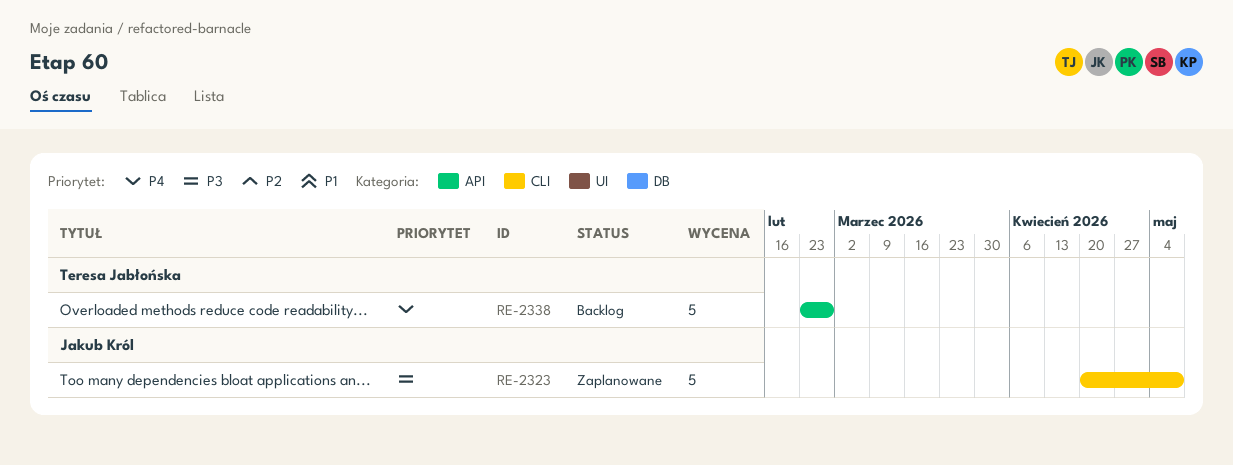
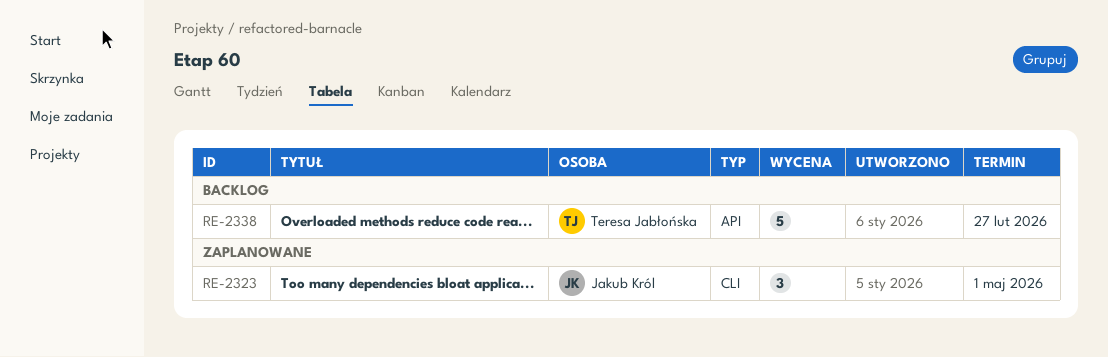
RE-2323, estimate: 5 -> 3
RE-2323, due: May 8 -> May 1

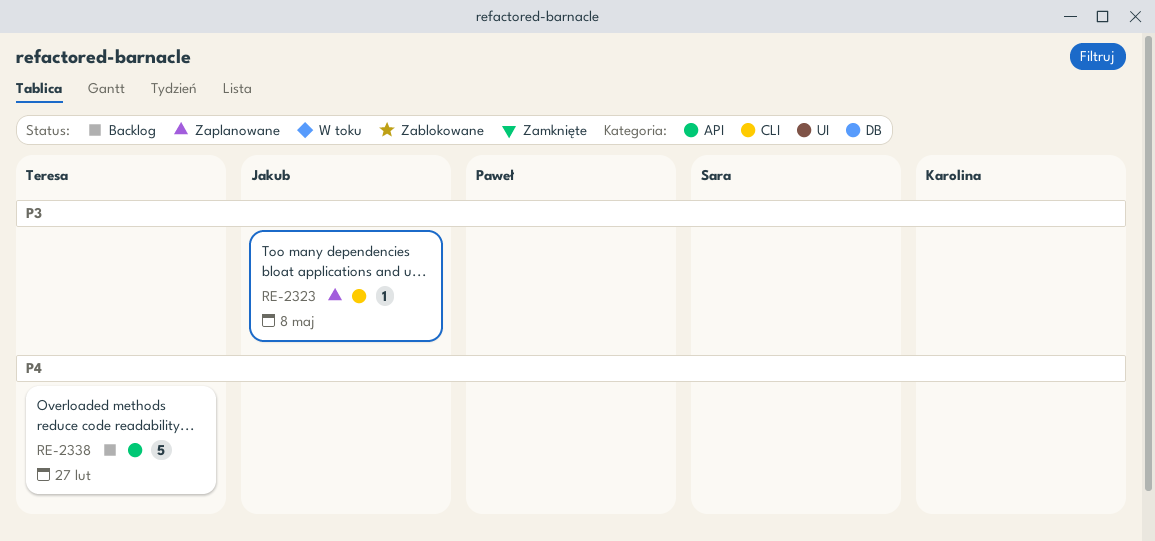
RE-2323, estimate: 3 -> 1
RE-2323, due: May 1 -> May 8

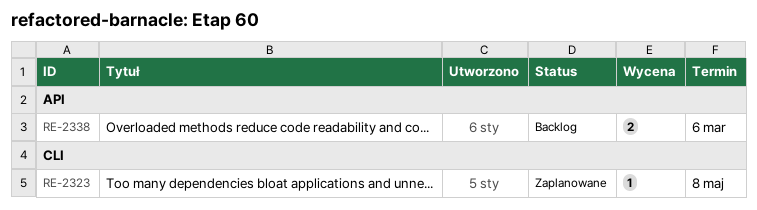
RE-2338, estimate: 5 -> 2
RE-2338, due: Feb 27 -> Mar 6

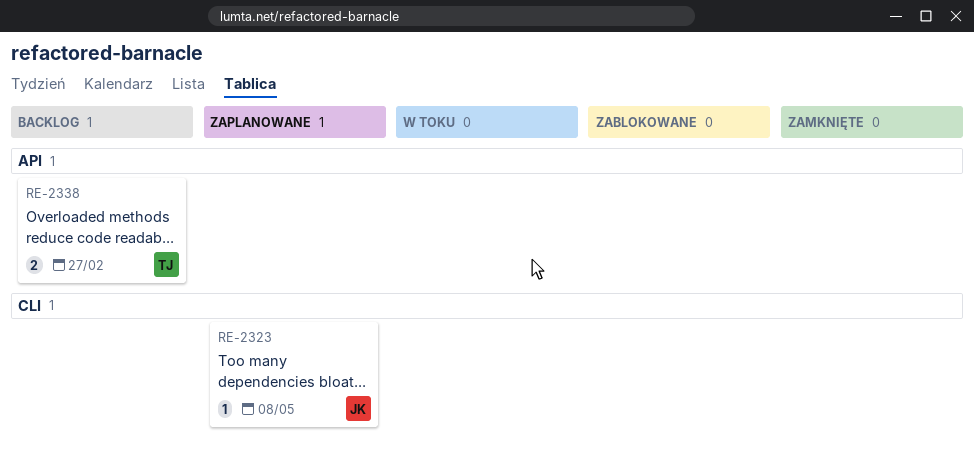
RE-2338, due: Mar 6 -> Feb 27

